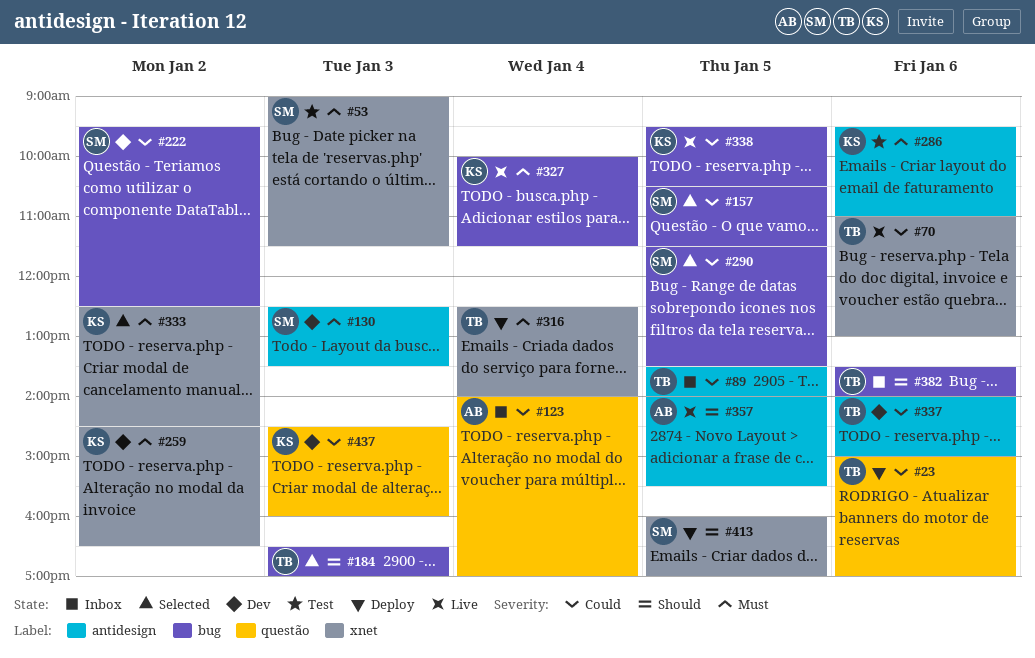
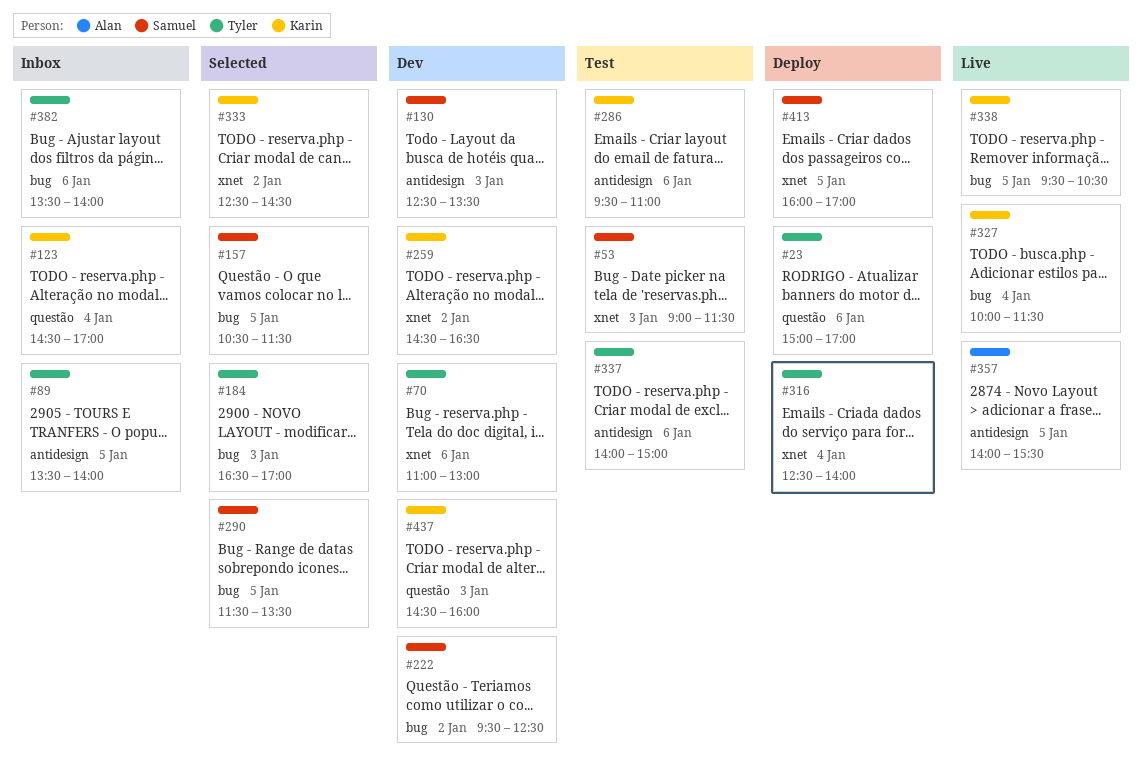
#70, status: Live -> Dev
#123, owner: Alan -> Karin
#123, begins: 14:00 -> 14:30
#337, status: Dev -> Test

